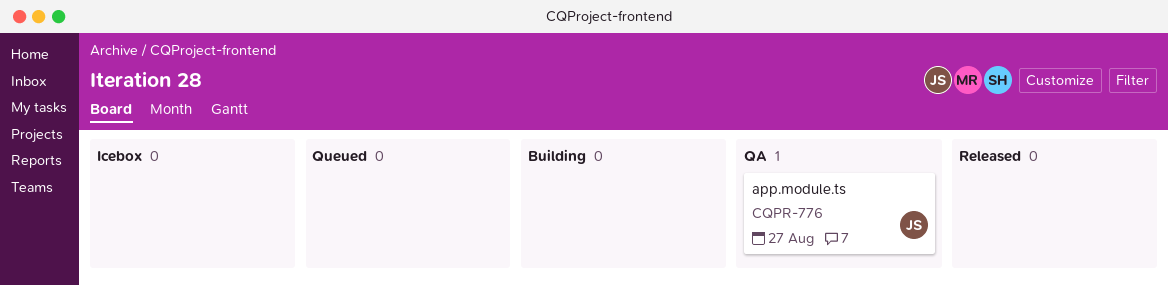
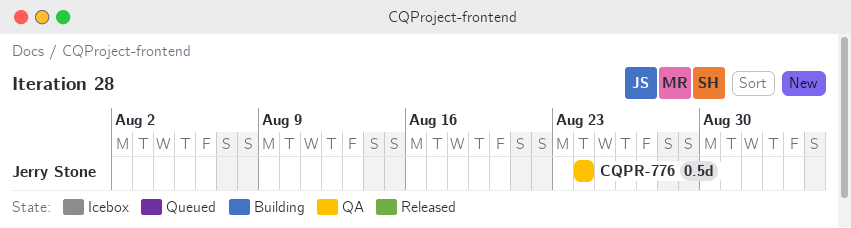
CQPR-776, due: Aug 27 -> Aug 24

